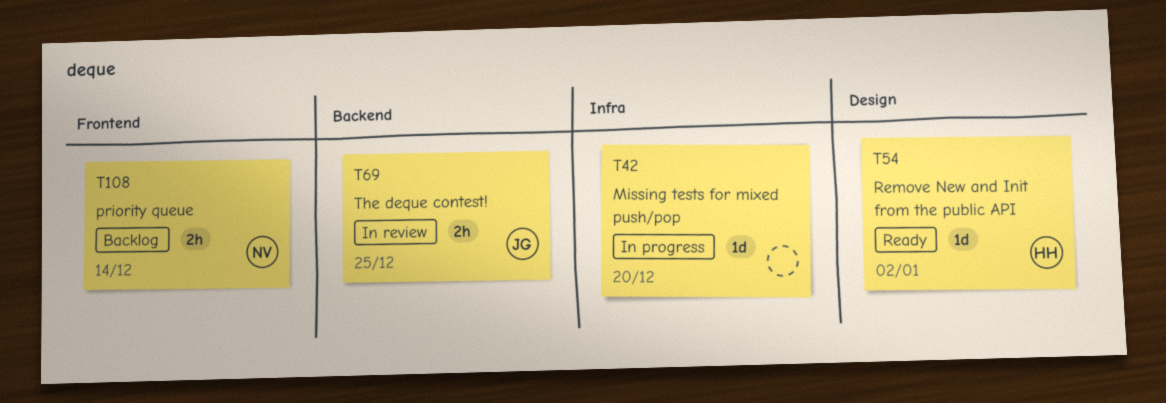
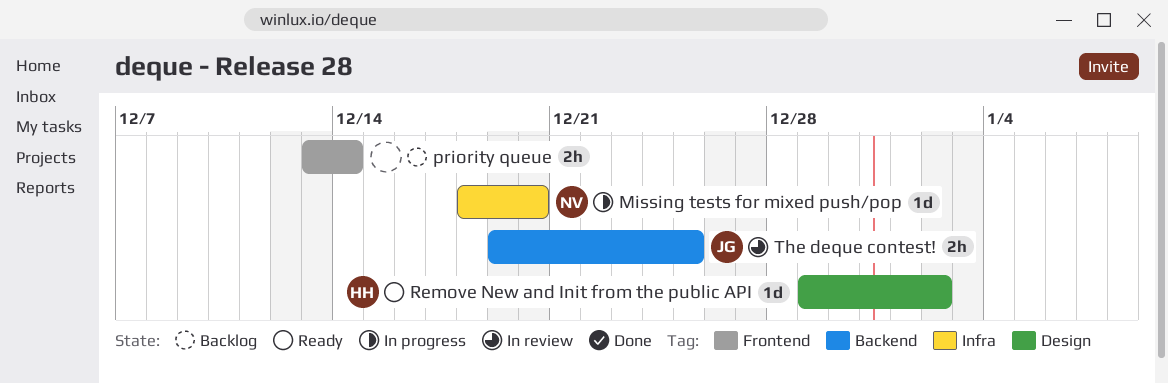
Missing tests for mixed push/pop, owner: none -> NV
priority queue, owner: NV -> none

